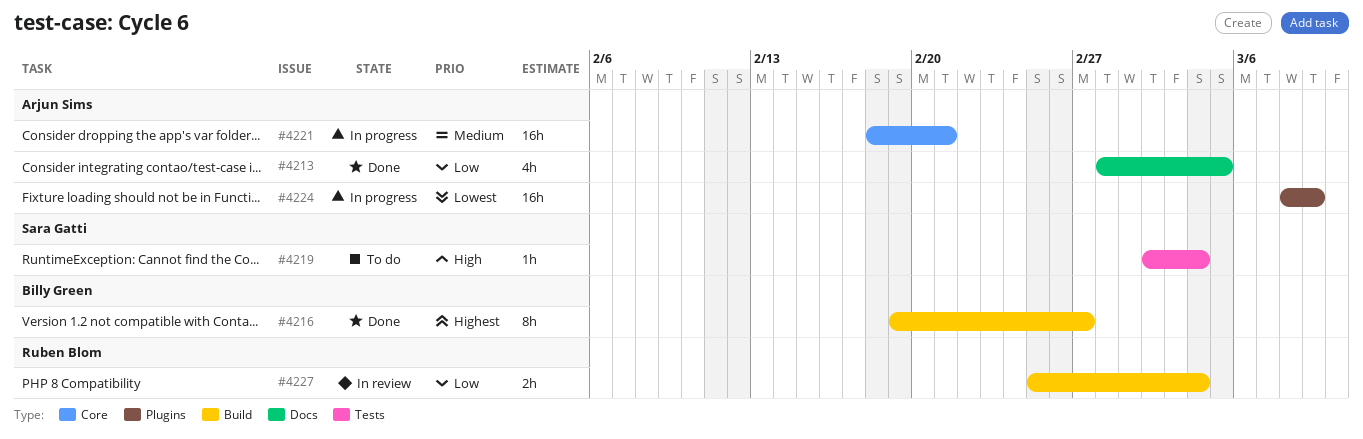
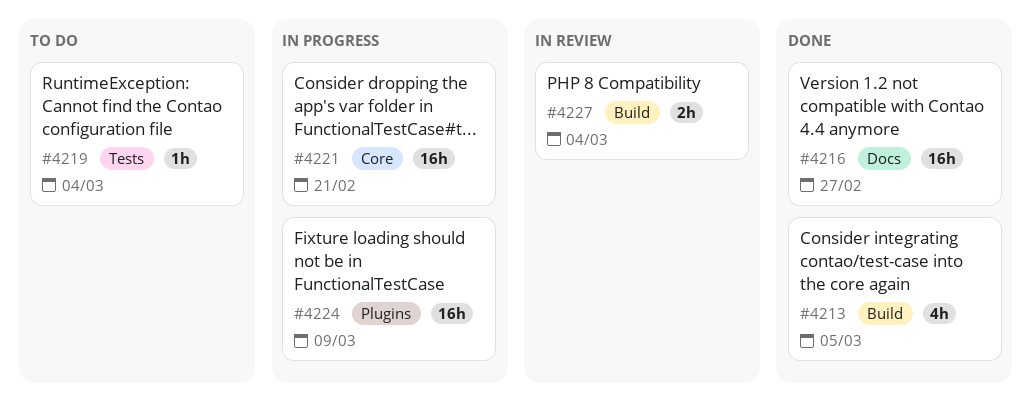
#4213, label: Docs -> Build
#4216, label: Build -> Docs
#4216, estimate: 8h -> 16h

